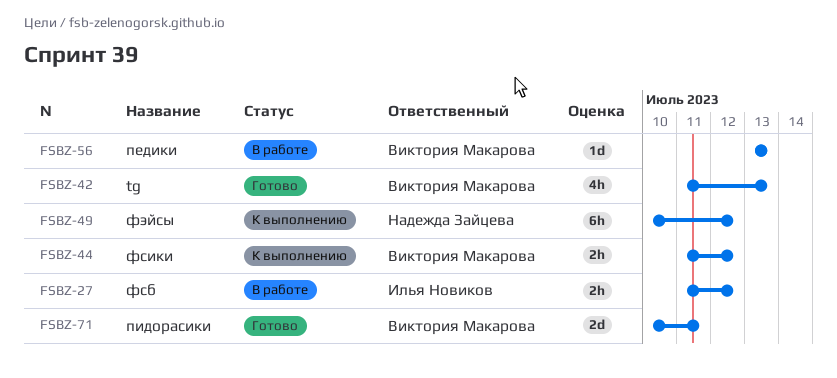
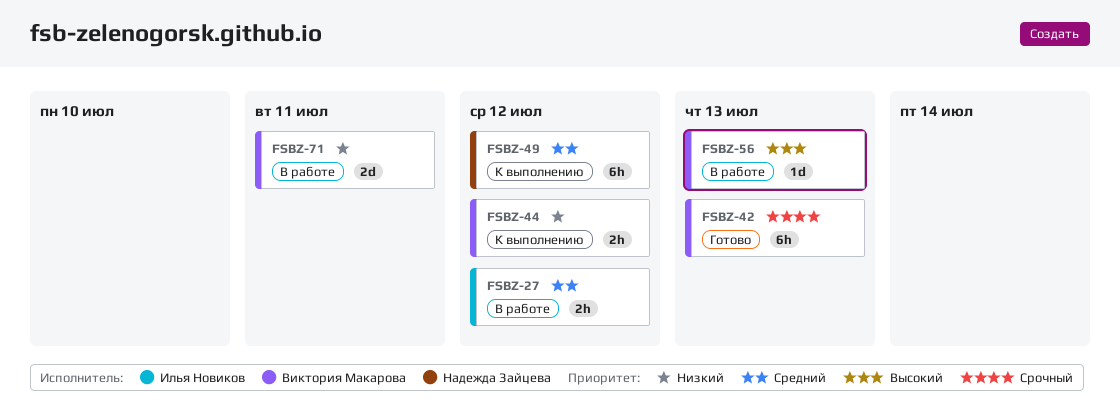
FSBZ-42, estimate: 4h -> 6h
FSBZ-71, status: Готово -> В работе

